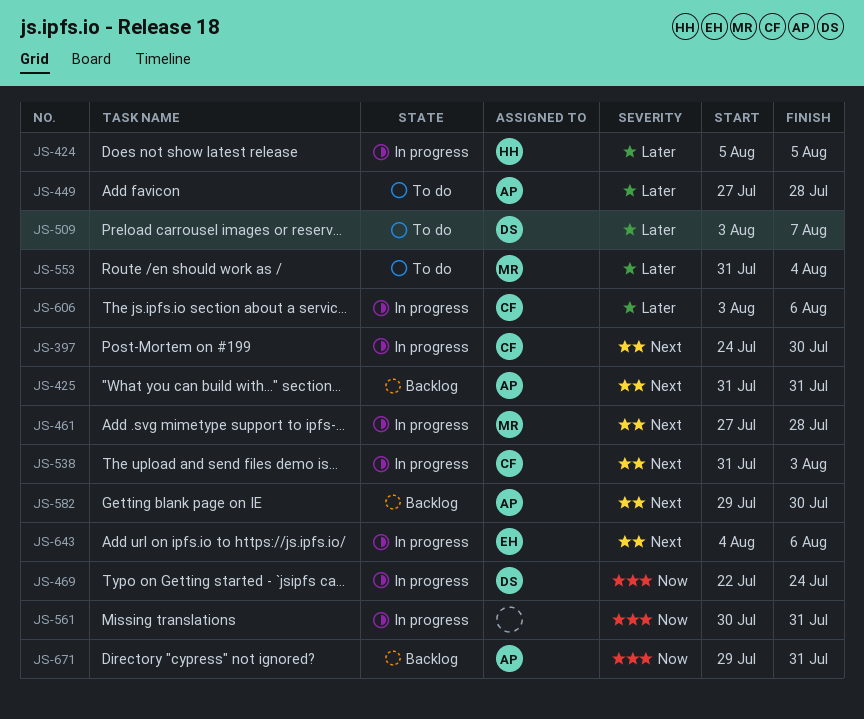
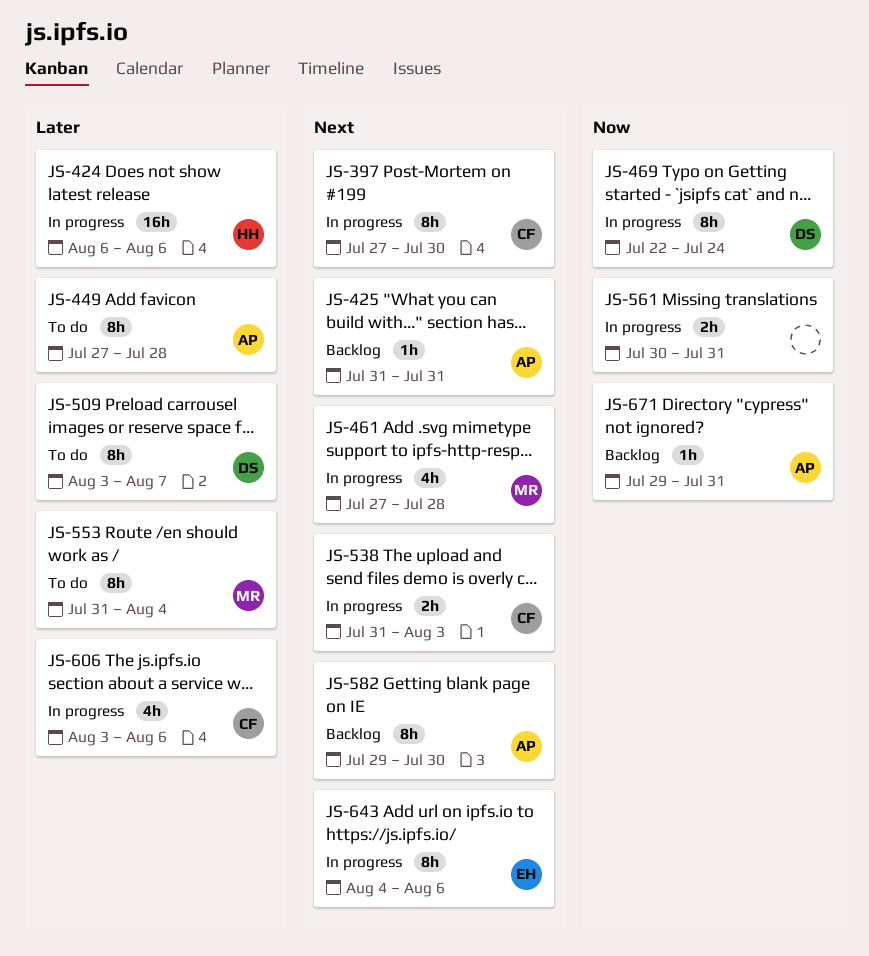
JS-397, start: Jul 24 -> Jul 27
JS-424, start: Aug 5 -> Aug 6
JS-424, due: Aug 5 -> Aug 6

